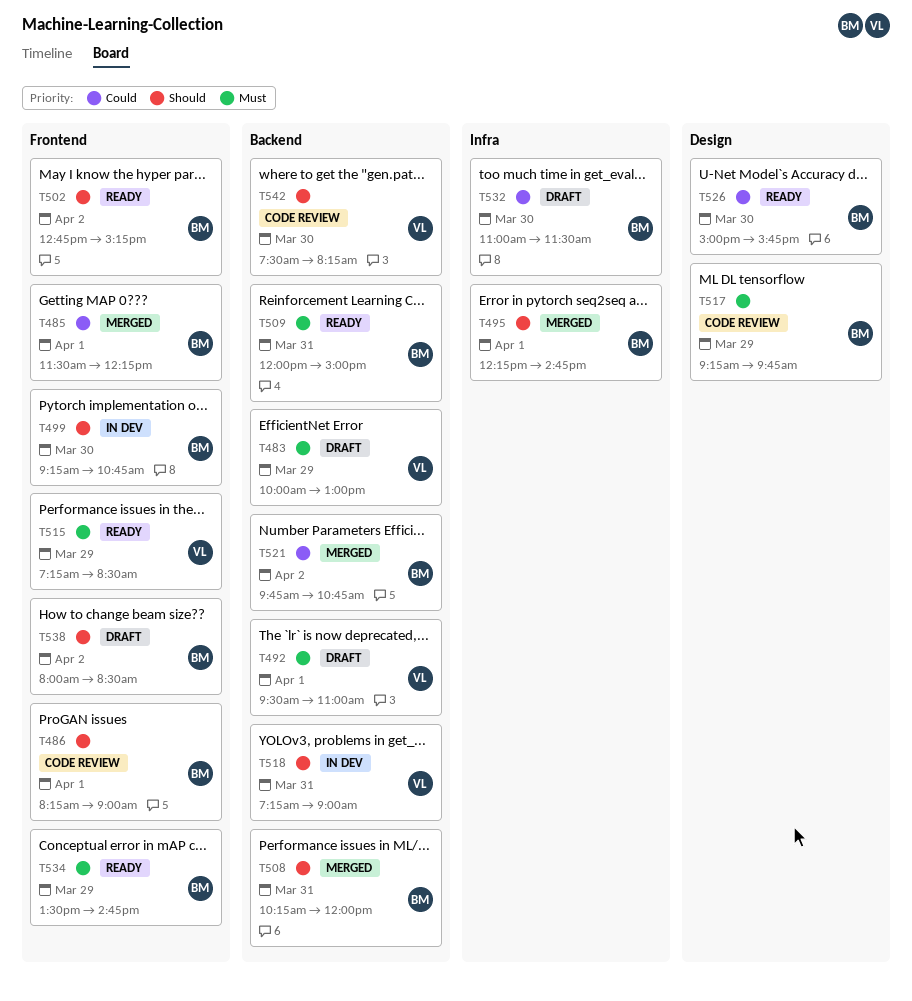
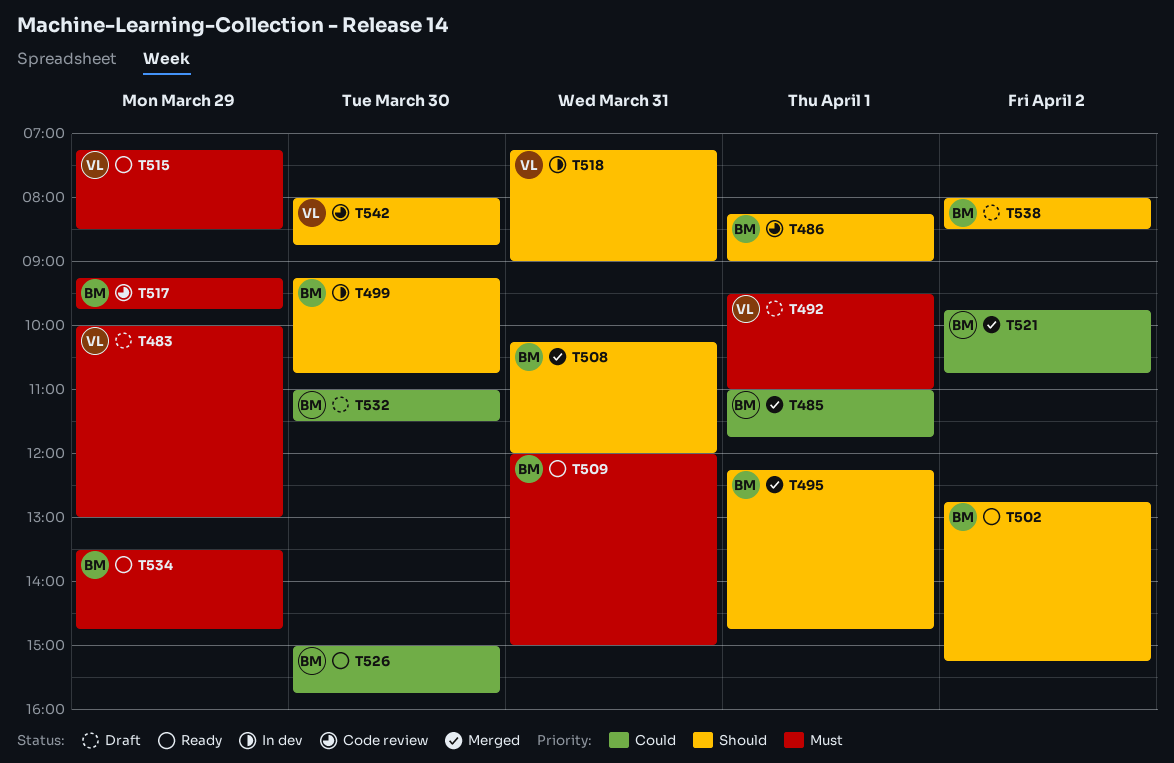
T485, begins: 11:30 -> 11:00
T485, ends: 12:15 -> 11:45
T542, begins: 07:30 -> 08:00
T542, ends: 08:15 -> 08:45

